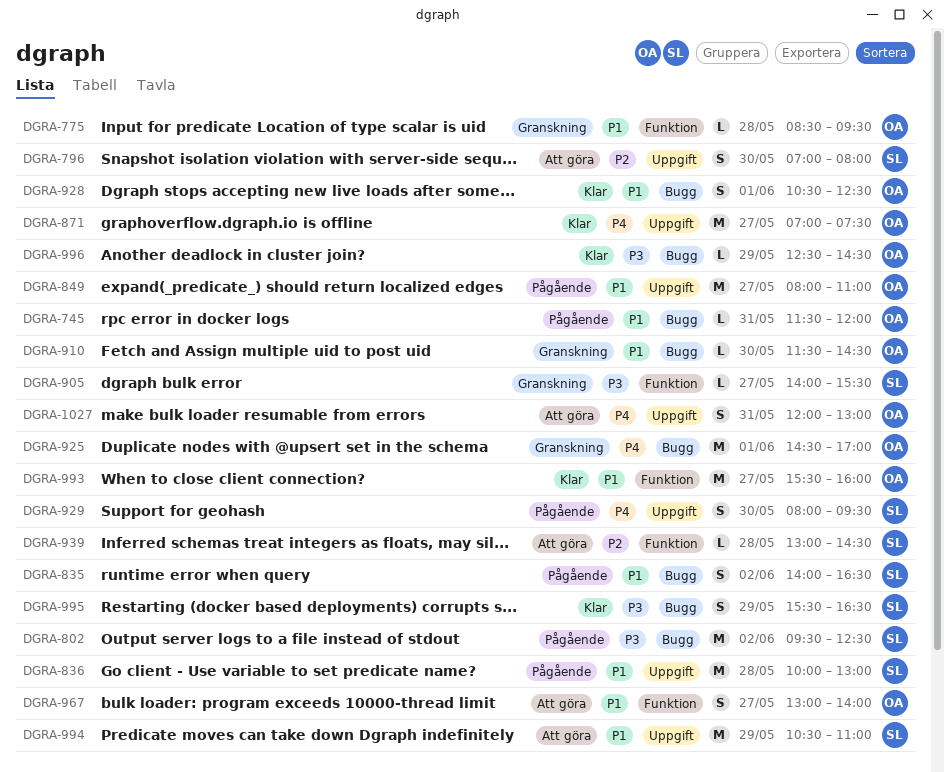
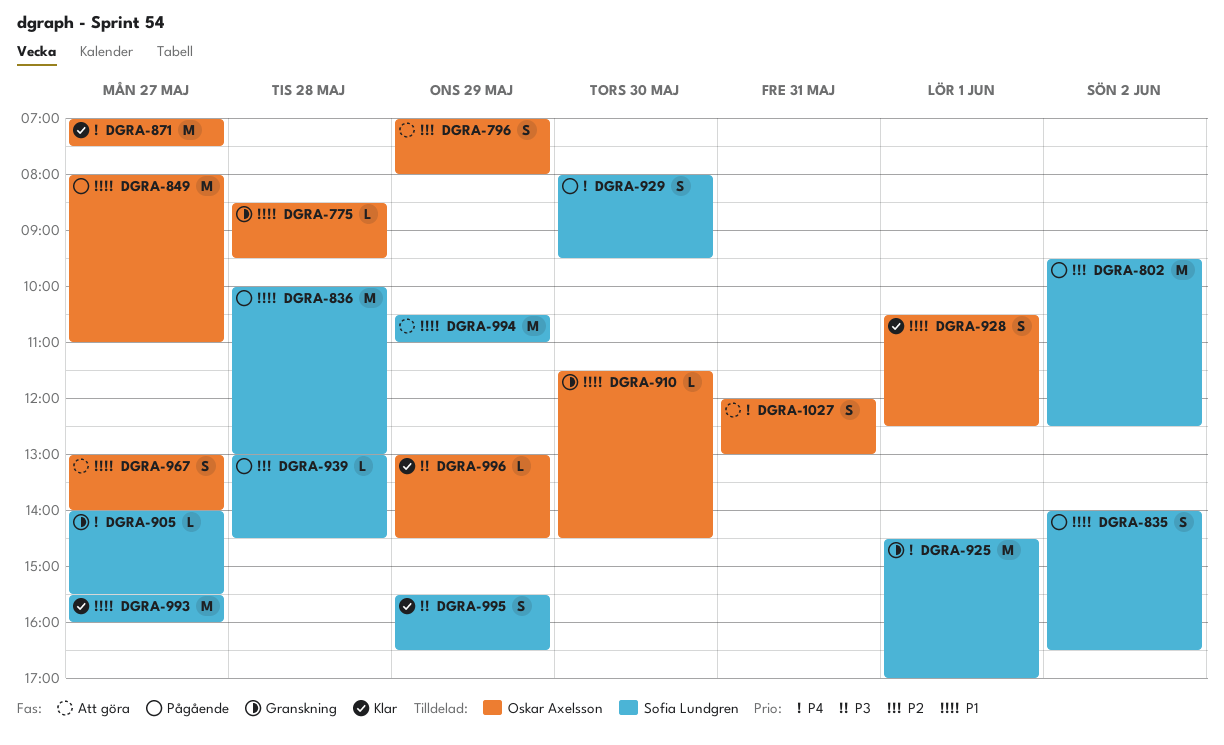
DGRA-745: present -> none
DGRA-796, owner: Sofia Lundgren -> Oskar Axelsson
DGRA-796, day: May 30 -> May 29
DGRA-802, priority: P3 -> P2
DGRA-905, priority: P3 -> P4
DGRA-925, owner: Oskar Axelsson -> Sofia Lundgren
DGRA-939, status: Att göra -> Pågående
DGRA-993, owner: Oskar Axelsson -> Sofia Lundgren
DGRA-996, begins: 12:30 -> 13:00

